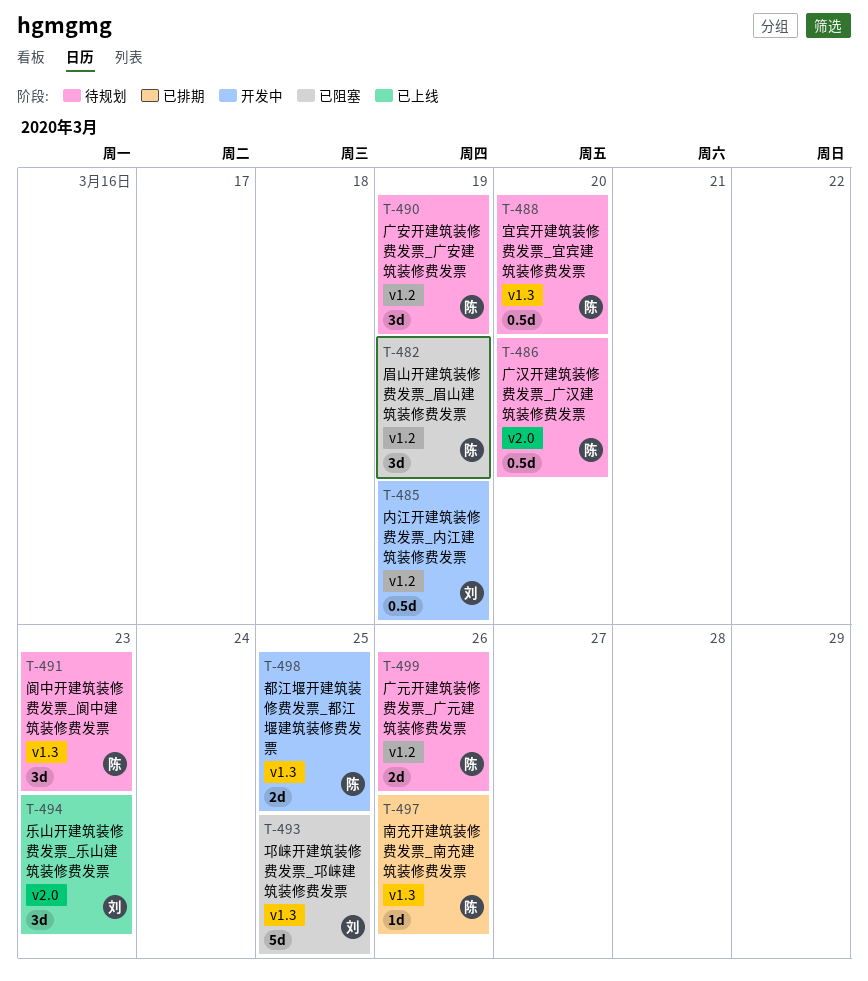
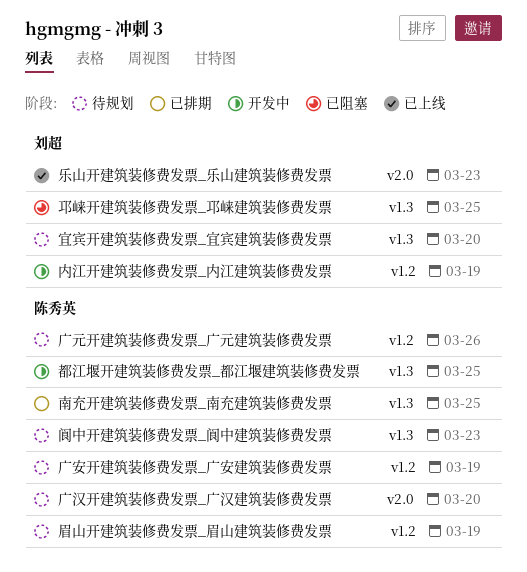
南充开建筑装修费发票_南充建筑装修费发票, due: Mar 26 -> Mar 25
宜宾开建筑装修费发票_宜宾建筑装修费发票, owner: 陈秀英 -> 刘超
眉山开建筑装修费发票_眉山建筑装修费发票, status: 已阻塞 -> 待规划

